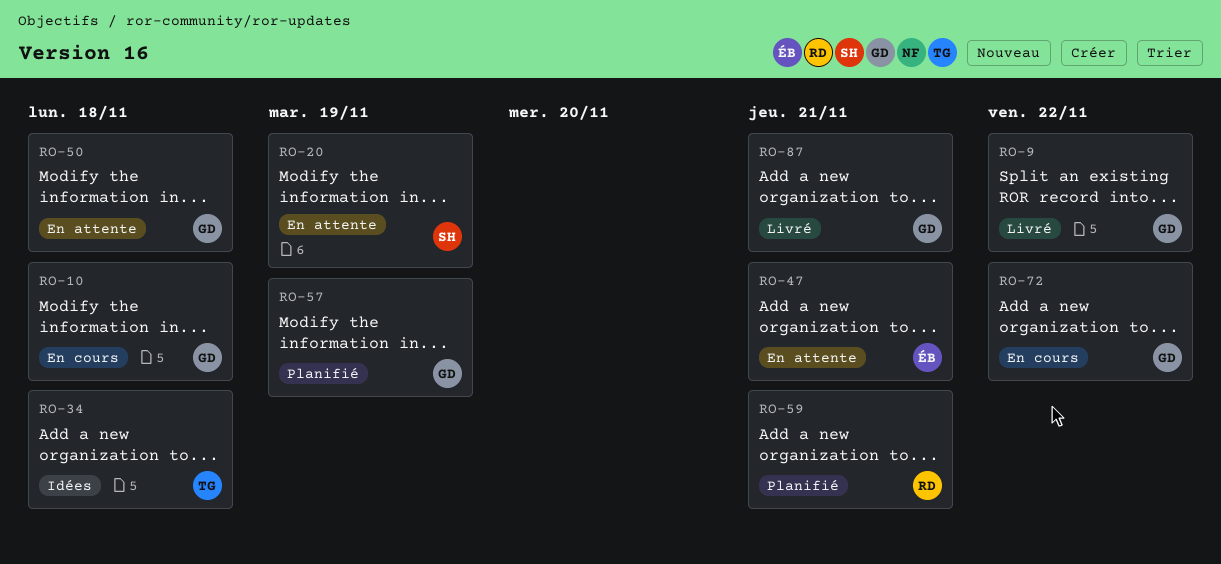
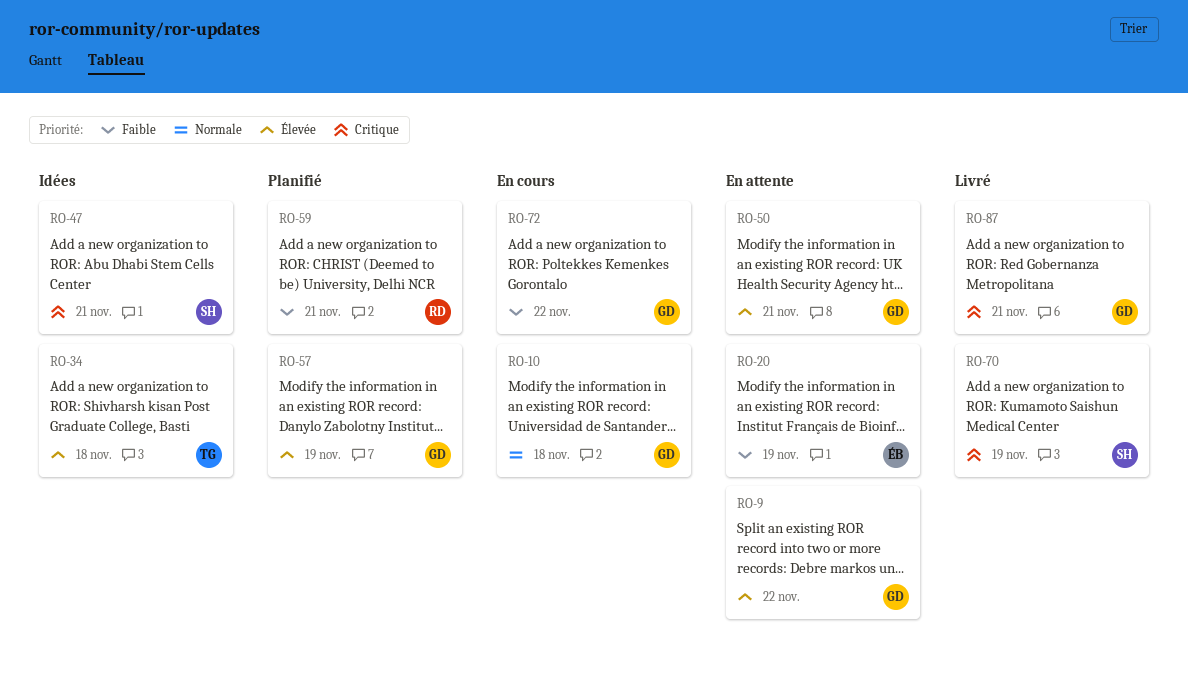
RO-9, status: Livré -> En attente
RO-20, owner: SH -> ÉB
RO-47, status: En attente -> Idées
RO-47, owner: ÉB -> SH
RO-50, due: Nov 18 -> Nov 21
RO-70: none -> present

